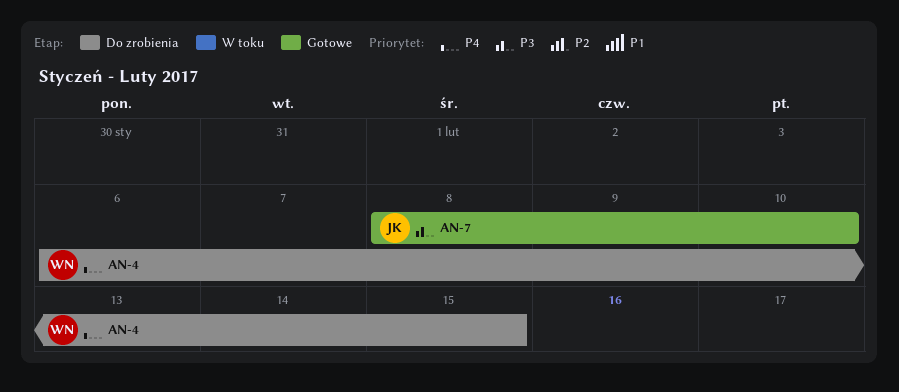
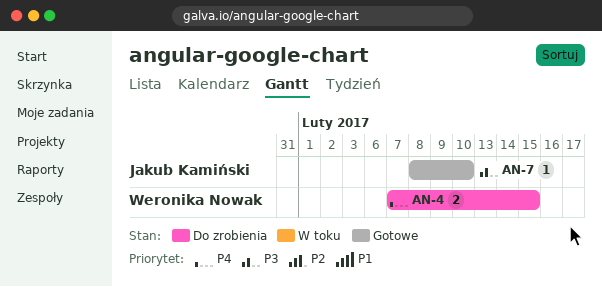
AN-4, start: Feb 6 -> Feb 7

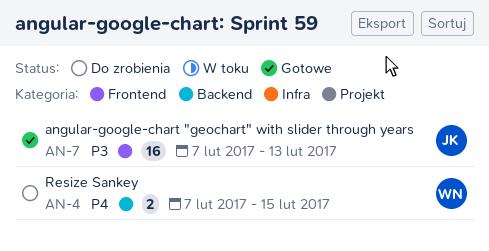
AN-7, estimate: 1 -> 16
AN-7, start: Feb 8 -> Feb 7
AN-7, due: Feb 10 -> Feb 13

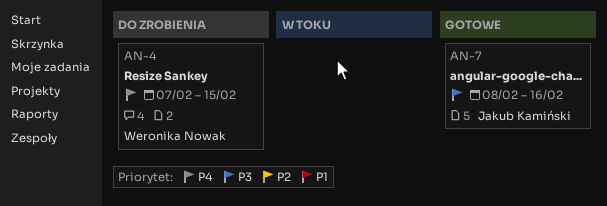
AN-7, start: Feb 7 -> Feb 8
AN-7, due: Feb 13 -> Feb 16

